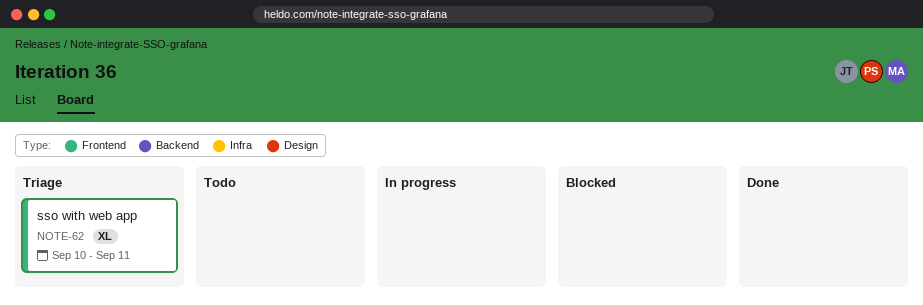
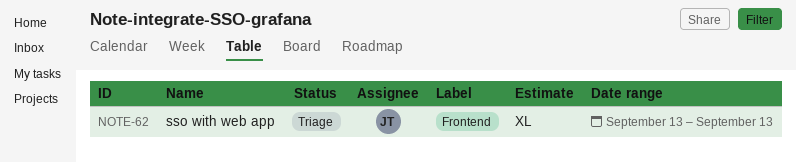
NOTE-62, start: Sep 10 -> Sep 13
NOTE-62, due: Sep 11 -> Sep 13

